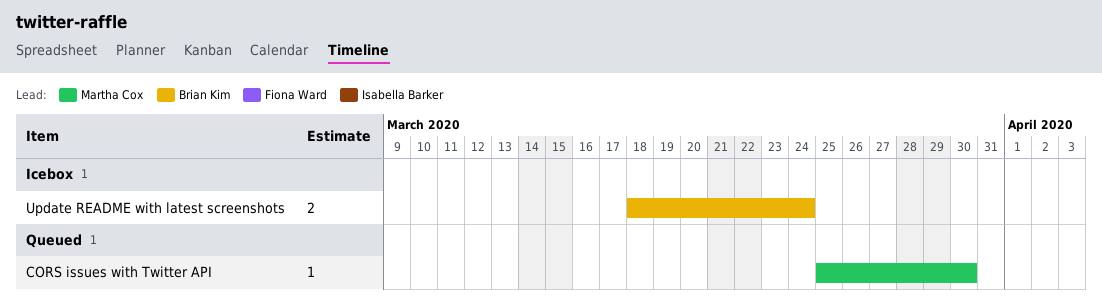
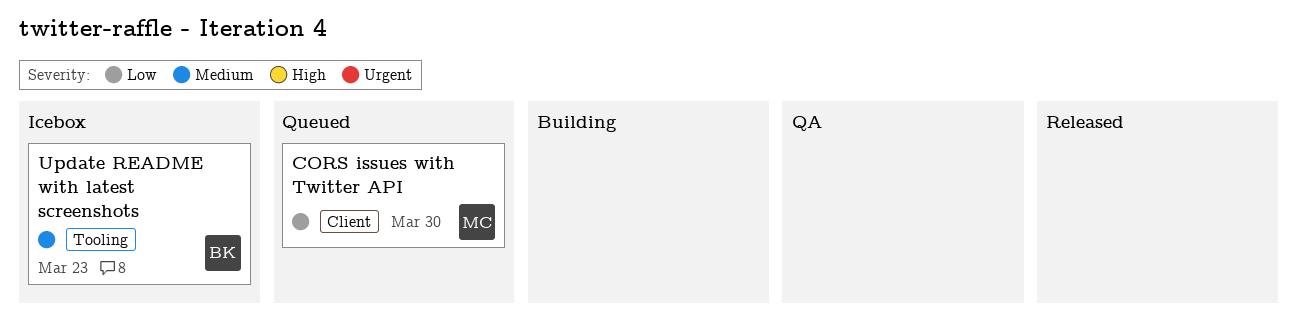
Update README with latest screenshots, due: Mar 24 -> Mar 23

